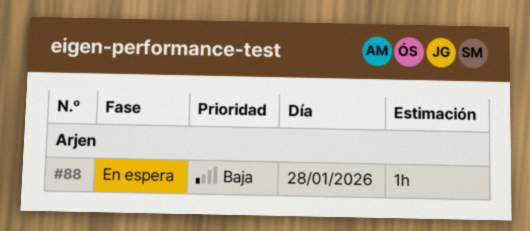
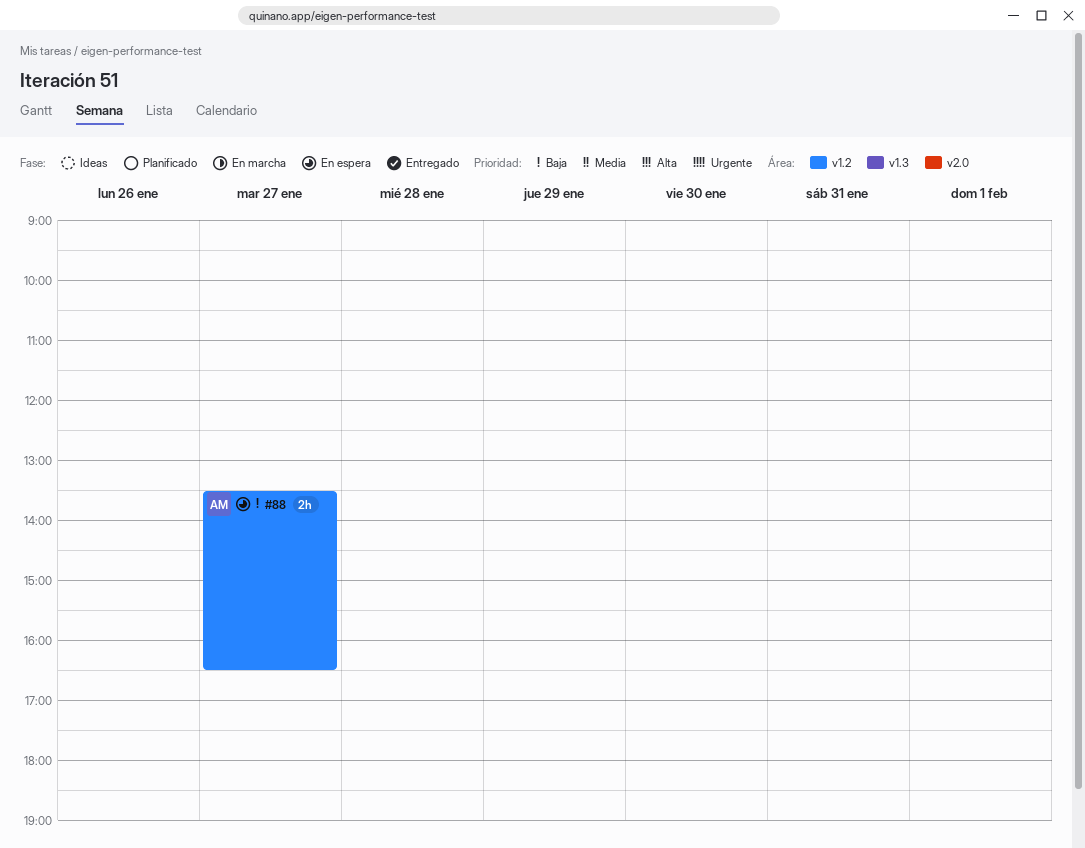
#88, estimate: 1h -> 2h
#88, day: Jan 28 -> Jan 27

